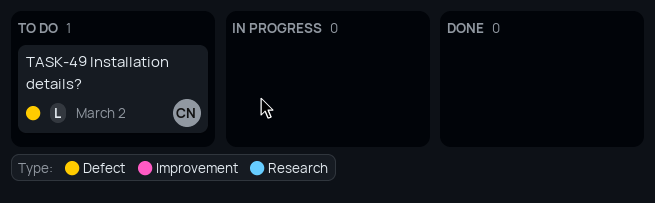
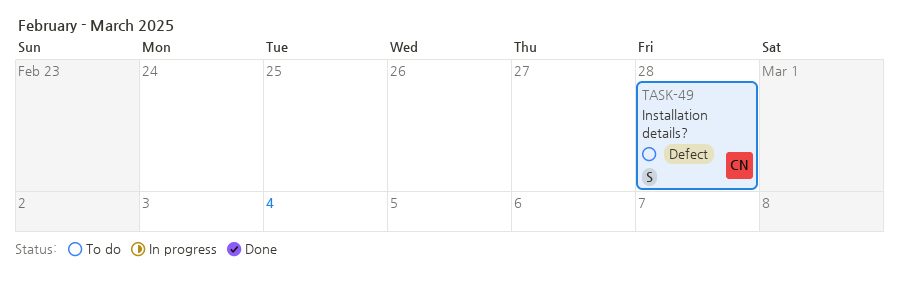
TASK-49, estimate: L -> S
TASK-49, due: Mar 2 -> Feb 28

